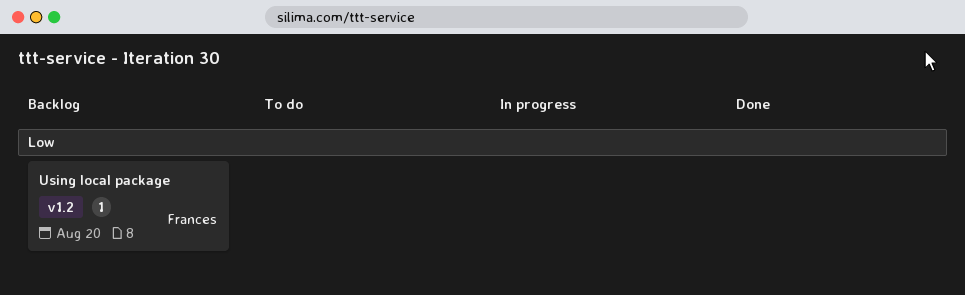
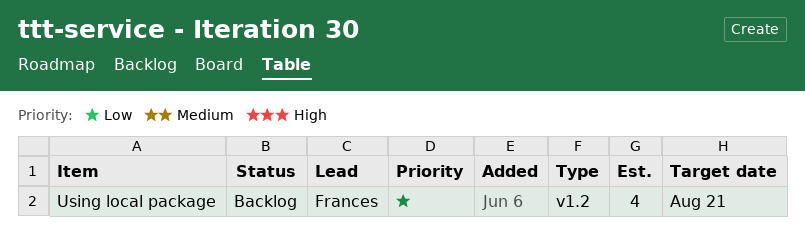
Using local package, estimate: 1 -> 4
Using local package, due: Aug 20 -> Aug 21

